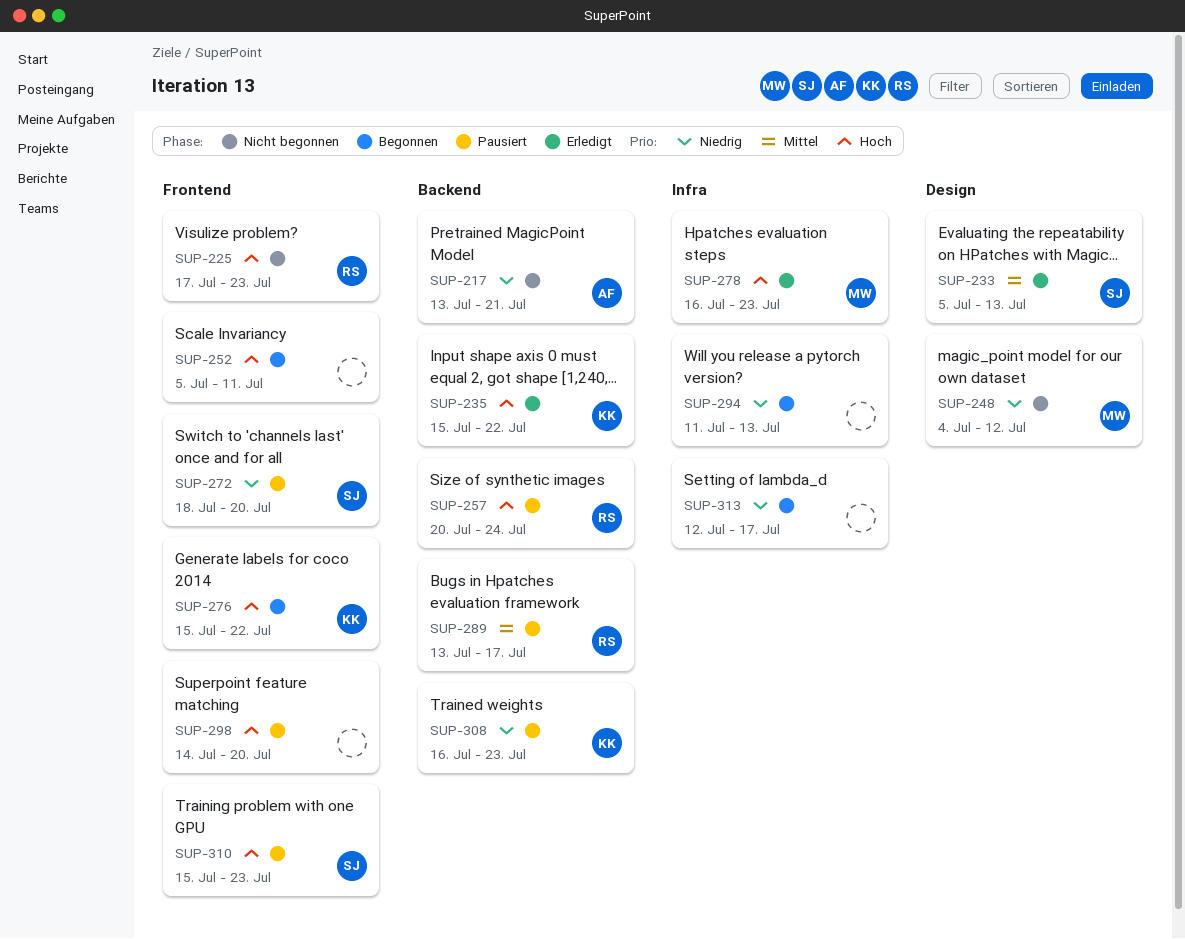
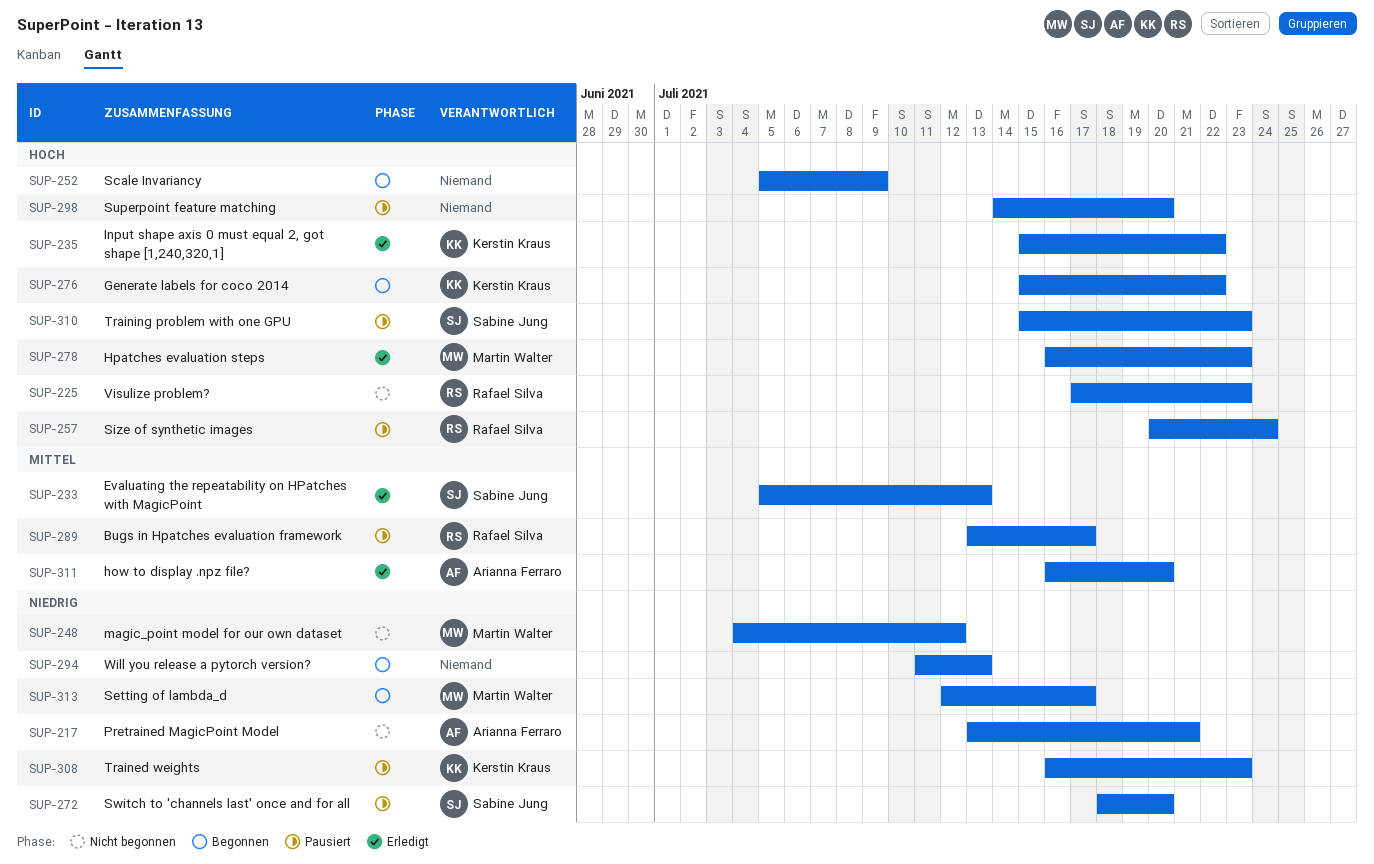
SUP-252, due: Jul 11 -> Jul 9
SUP-311: none -> present
SUP-313, owner: none -> Martin Walter

